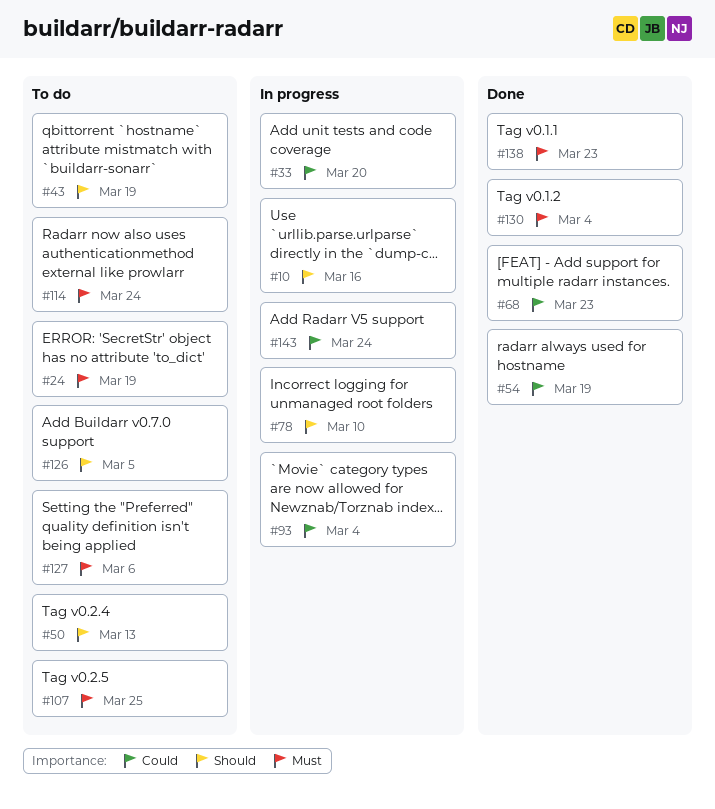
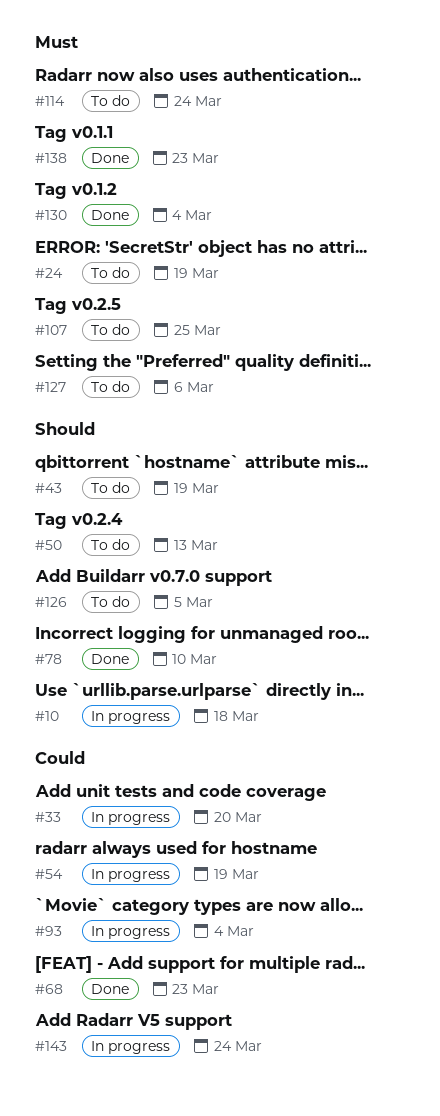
#10, due: Mar 16 -> Mar 18
#54, status: Done -> In progress
#78, status: In progress -> Done

